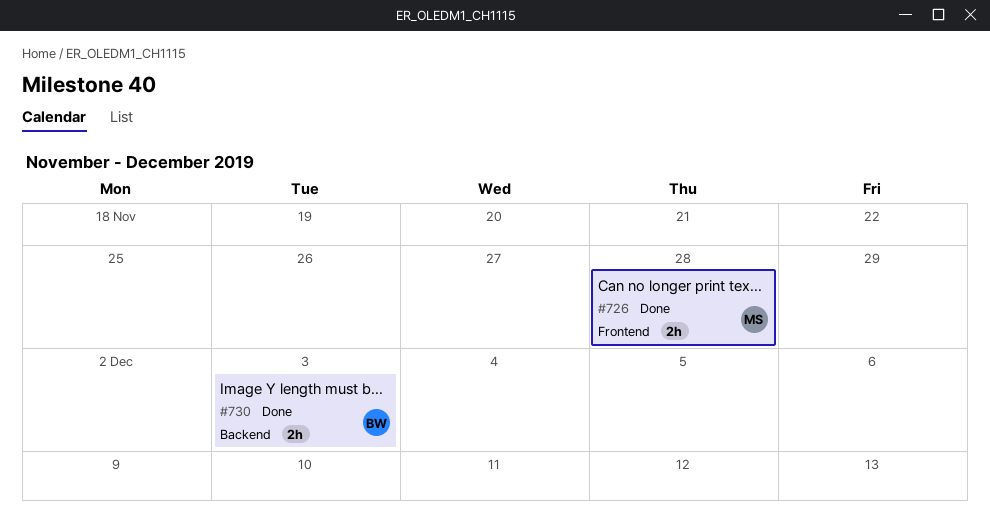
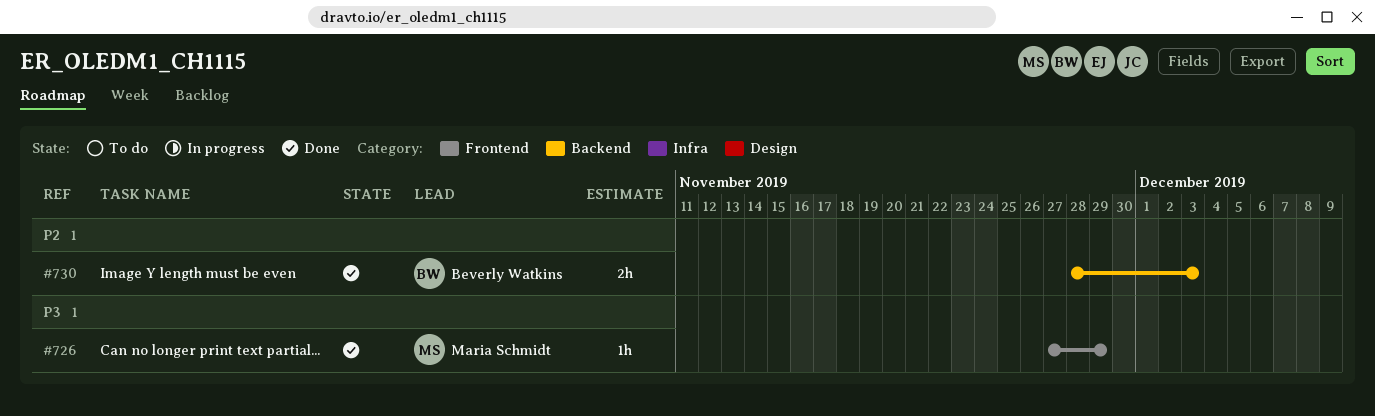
#726, estimate: 2h -> 1h
#726, due: Nov 28 -> Nov 29

